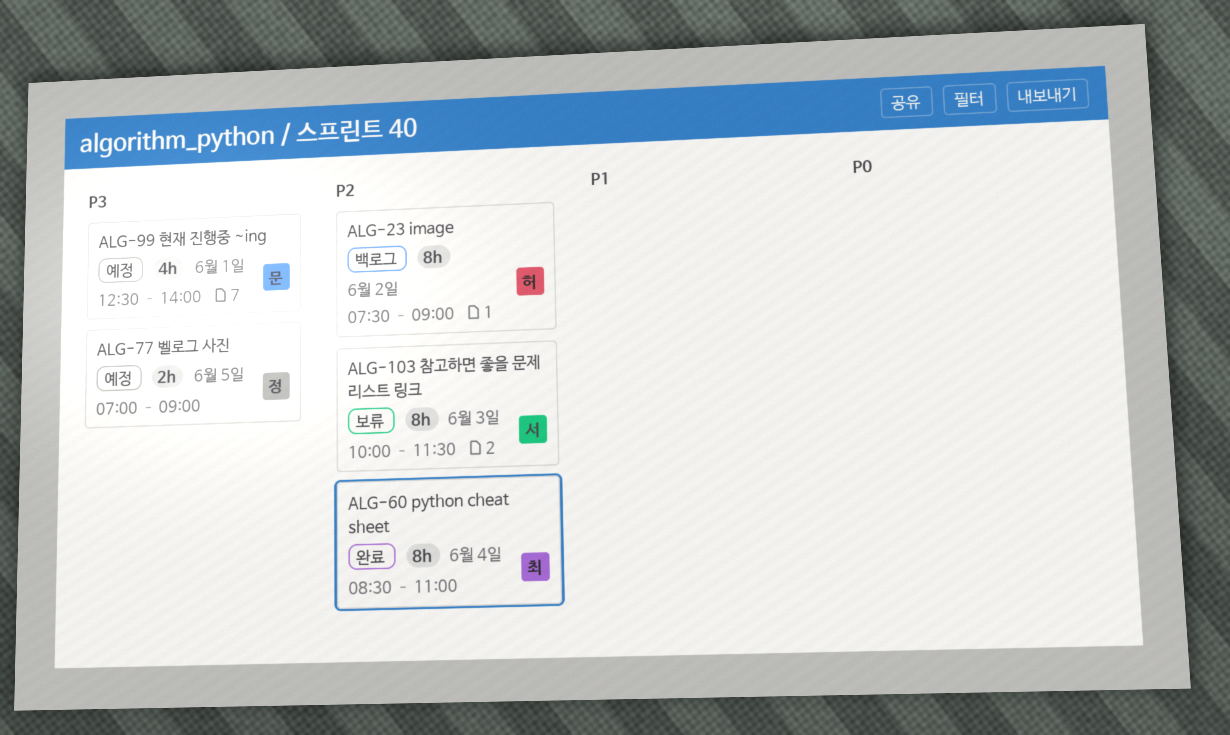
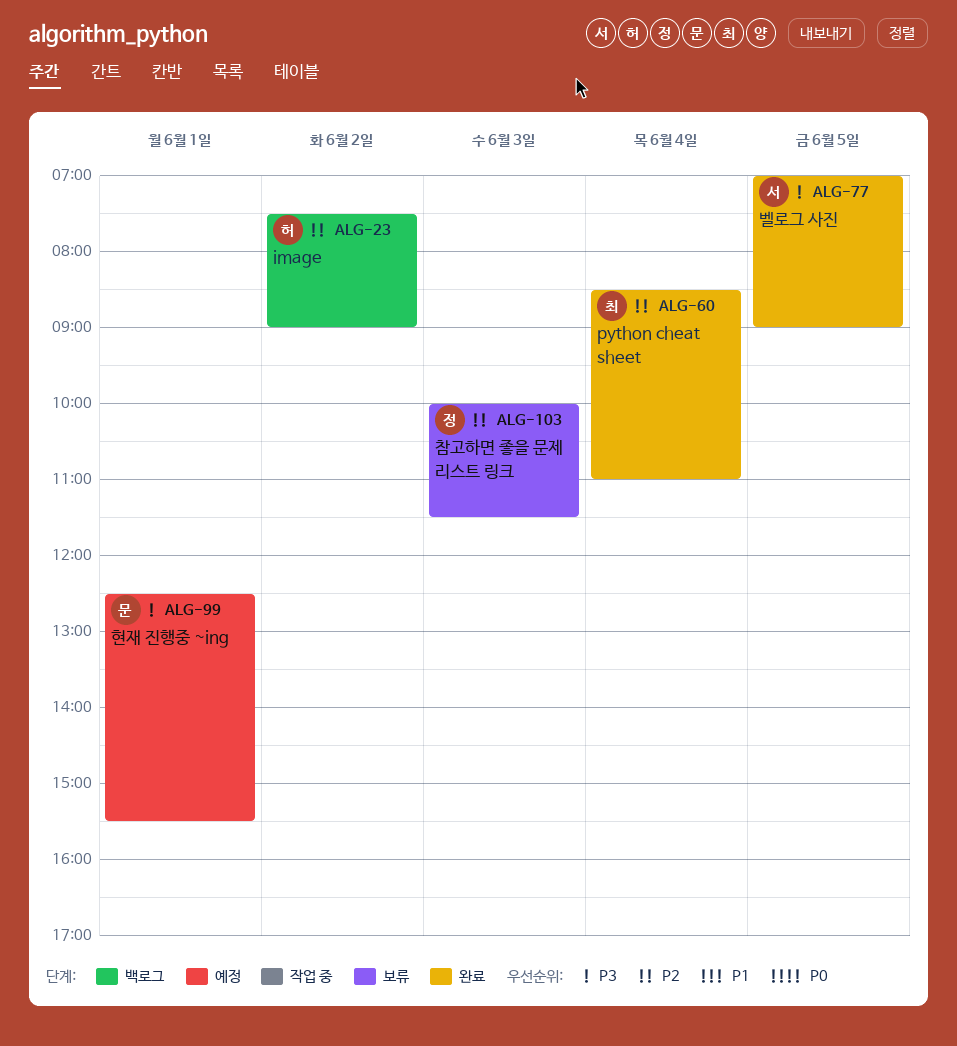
ALG-77, status: 예정 -> 완료
ALG-77, owner: 정 -> 서
ALG-99, ends: 14:00 -> 15:30
ALG-103, owner: 서 -> 정

